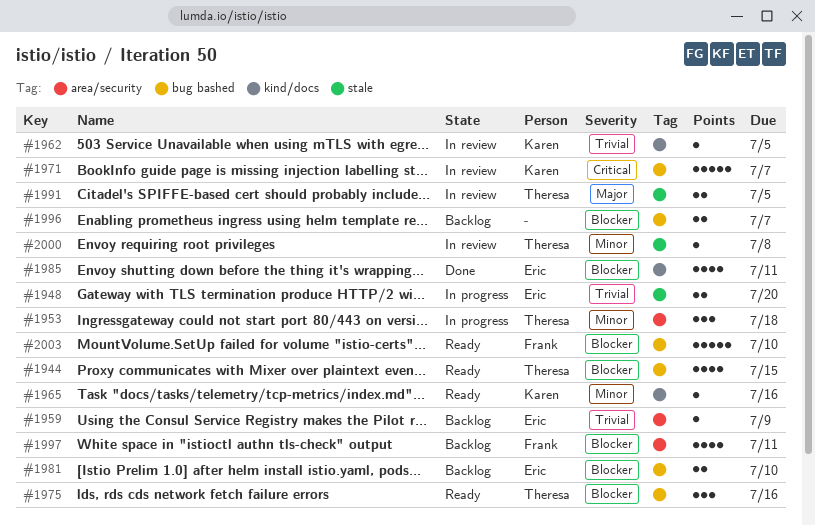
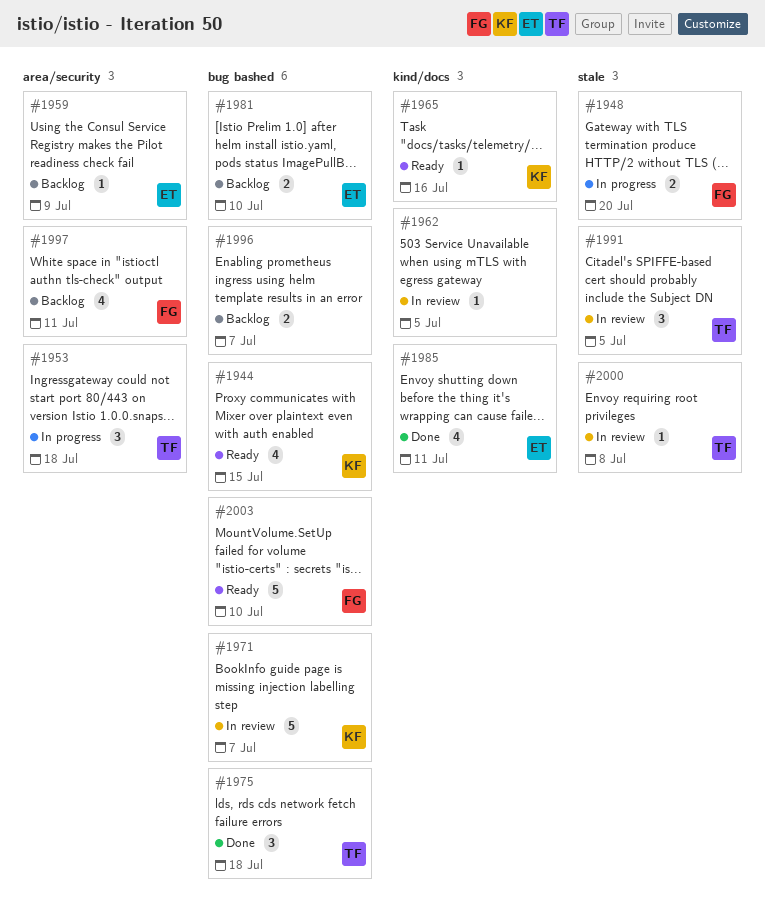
#1944, owner: Theresa -> Karen
#1948, owner: Eric -> Frank
#1962, owner: Karen -> none
#1975, status: Ready -> Done
#1975, due: Jul 16 -> Jul 18
#1991, estimate: 2 -> 3

